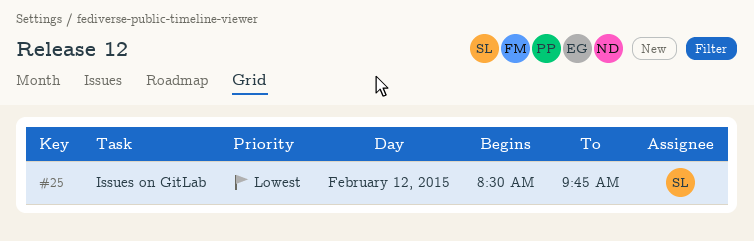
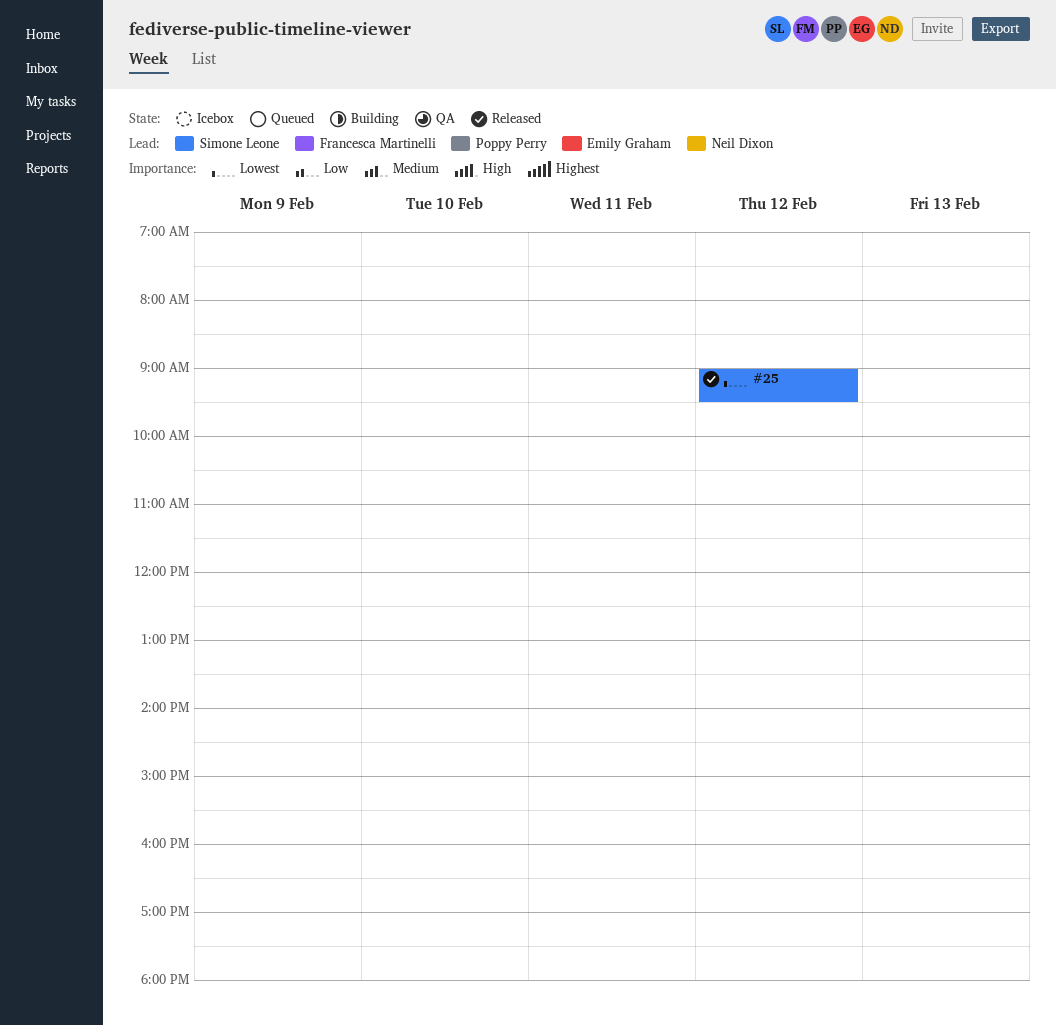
#25, begins: 08:30 -> 09:00
#25, ends: 09:45 -> 09:30

